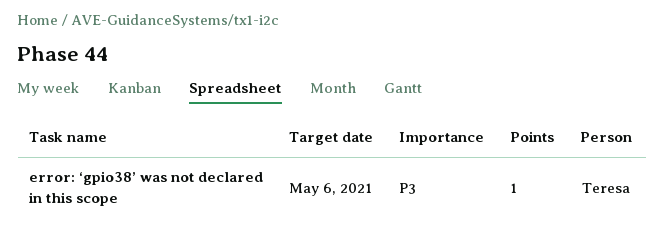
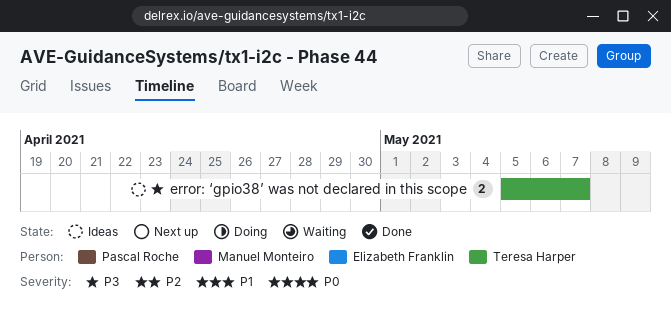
error: ‘gpio38’ was not declared in this scope, estimate: 1 -> 2
error: ‘gpio38’ was not declared in this scope, due: May 6 -> May 7

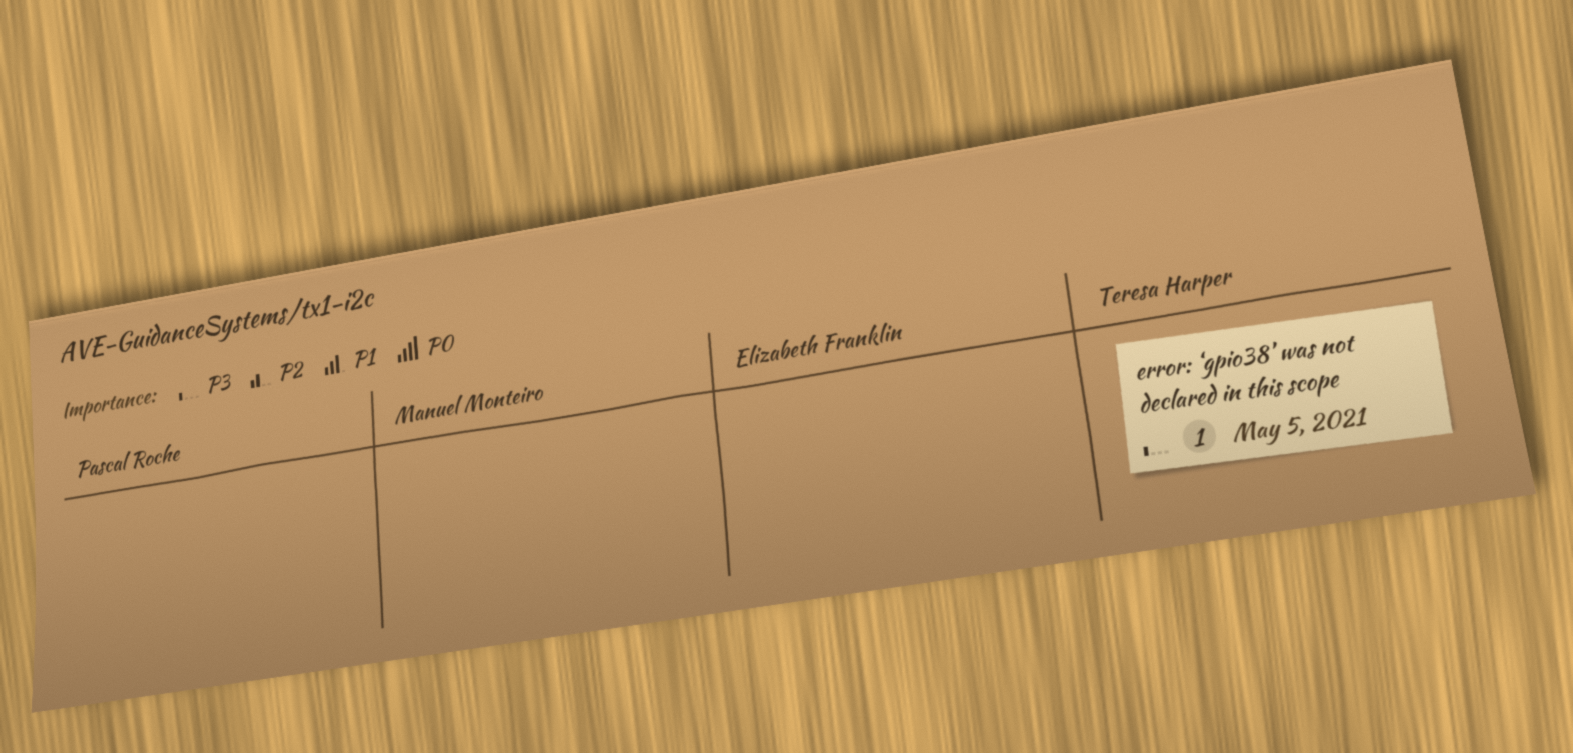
error: ‘gpio38’ was not declared in this scope, estimate: 2 -> 1
error: ‘gpio38’ was not declared in this scope, due: May 7 -> May 5

